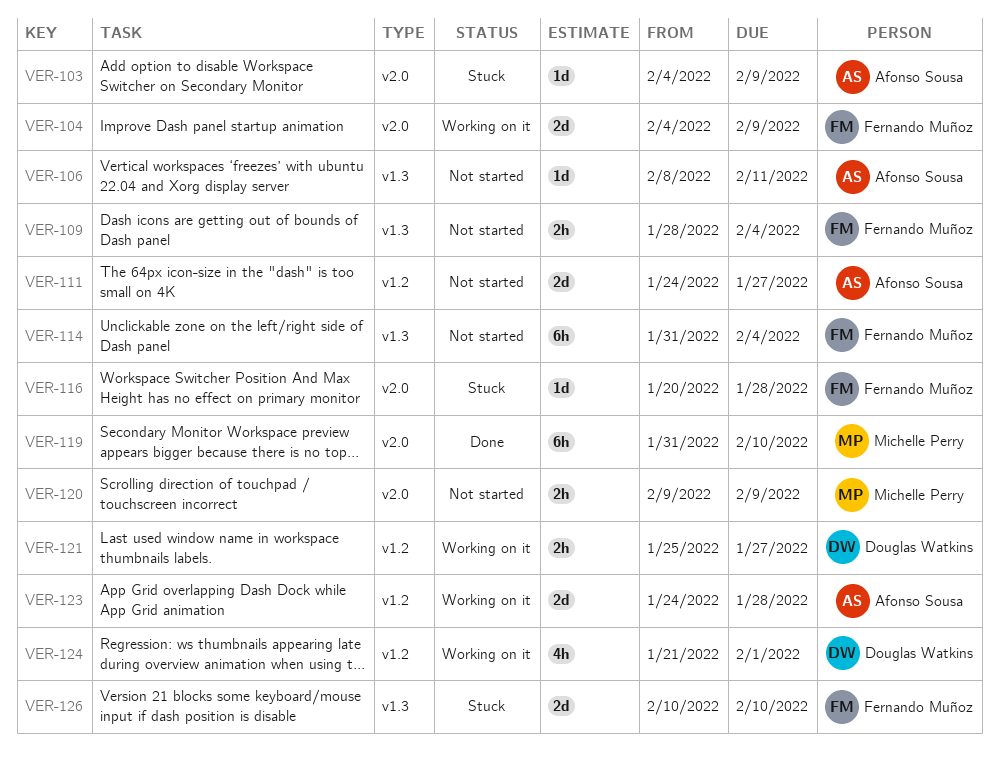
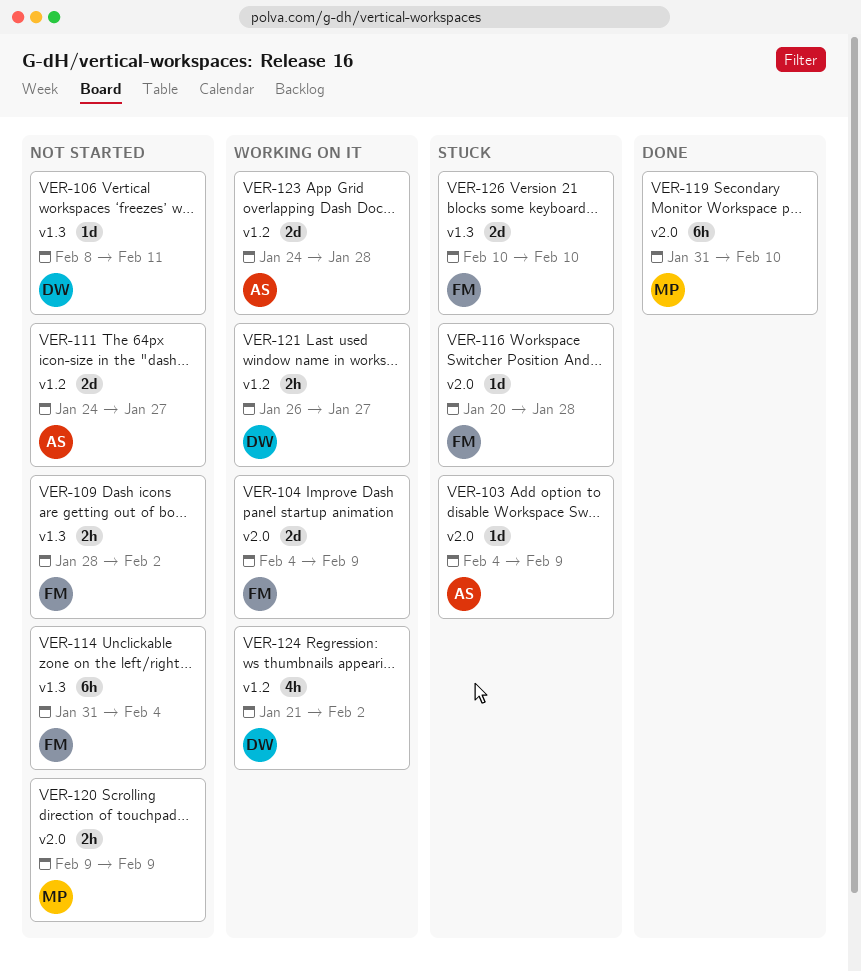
VER-106, owner: Afonso Sousa -> Douglas Watkins
VER-109, due: Feb 4 -> Feb 2
VER-121, start: Jan 25 -> Jan 26
VER-124, due: Feb 1 -> Feb 2

